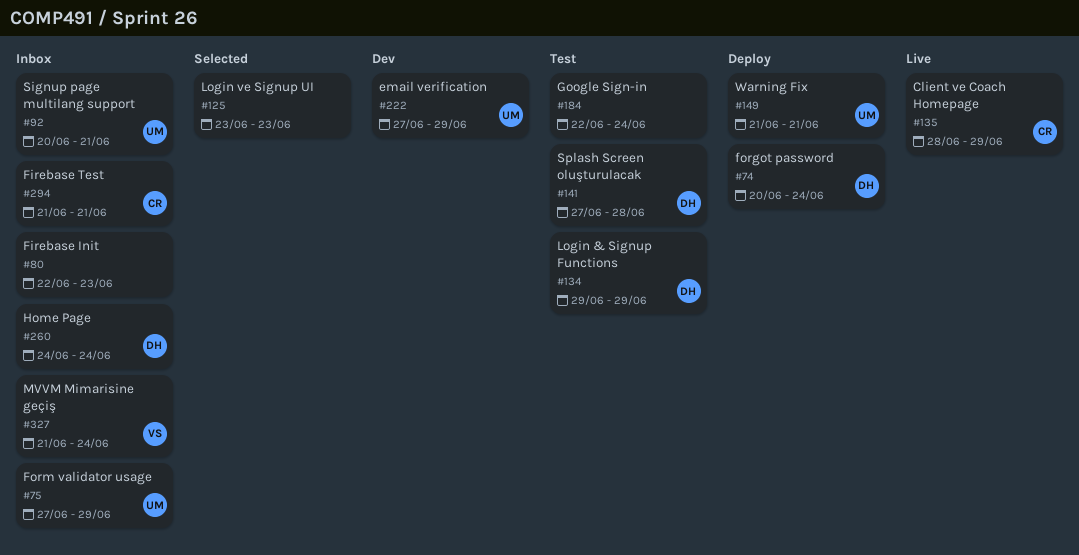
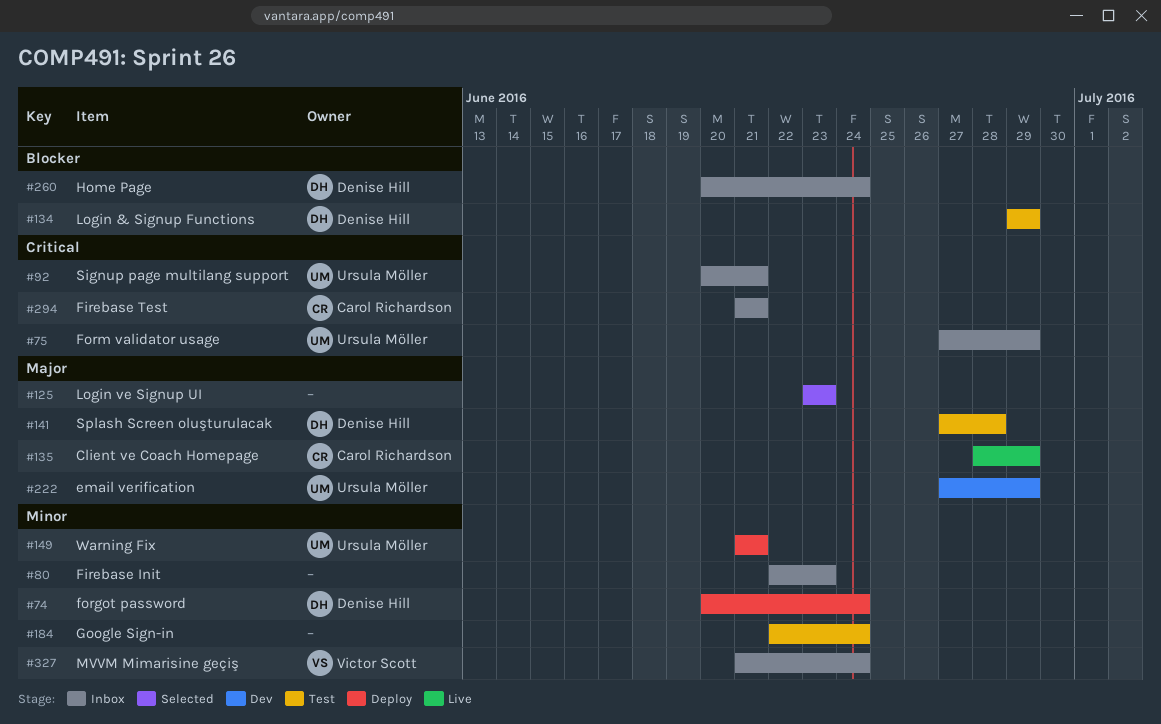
#260, start: Jun 24 -> Jun 20

